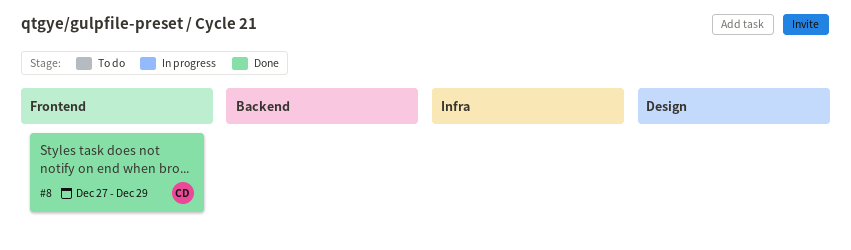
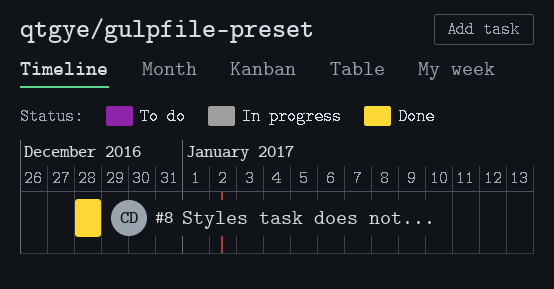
#8, start: Dec 27 -> Dec 28
#8, due: Dec 29 -> Dec 28

